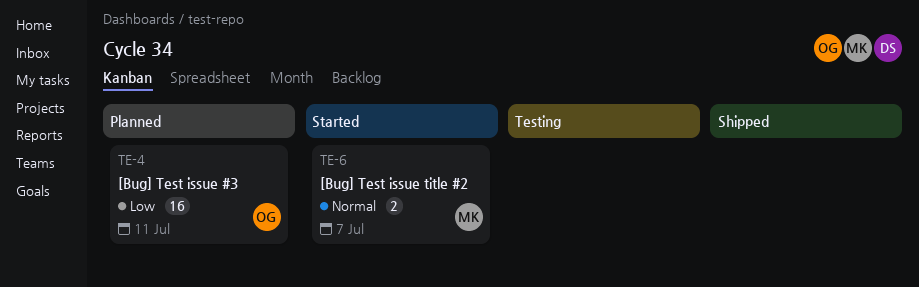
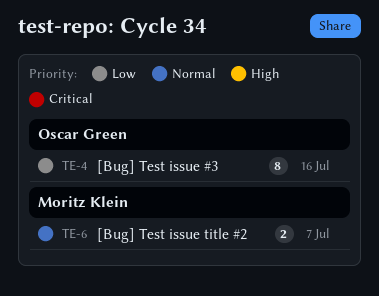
TE-4, estimate: 16 -> 8
TE-4, due: Jul 11 -> Jul 16

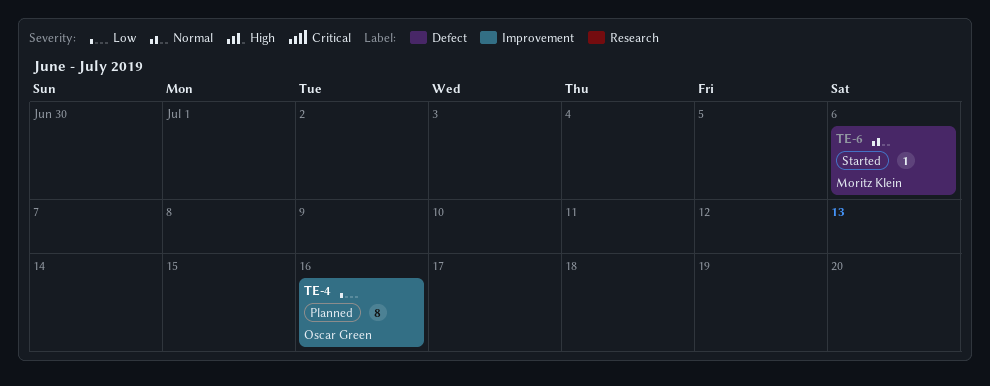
TE-6, estimate: 2 -> 1
TE-6, due: Jul 7 -> Jul 6

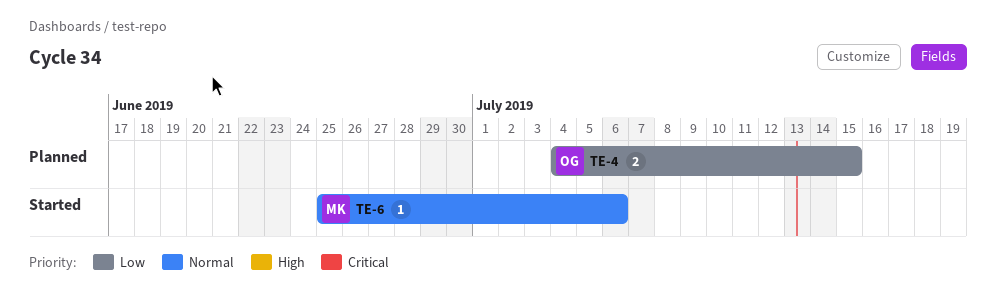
TE-4, estimate: 8 -> 2
TE-4, due: Jul 16 -> Jul 15

